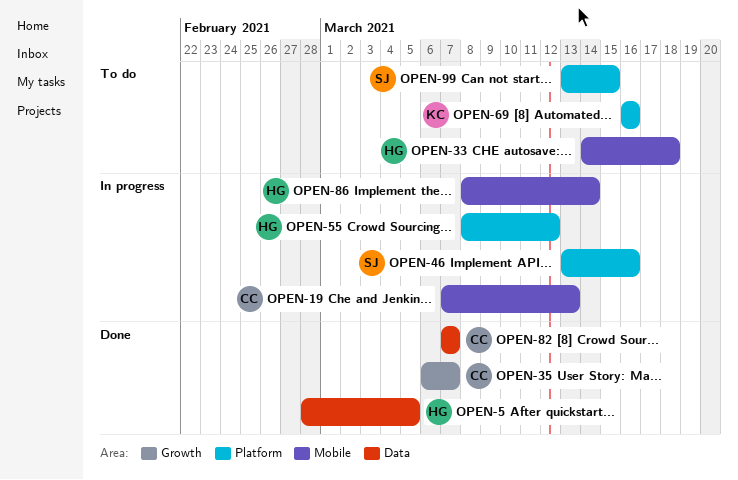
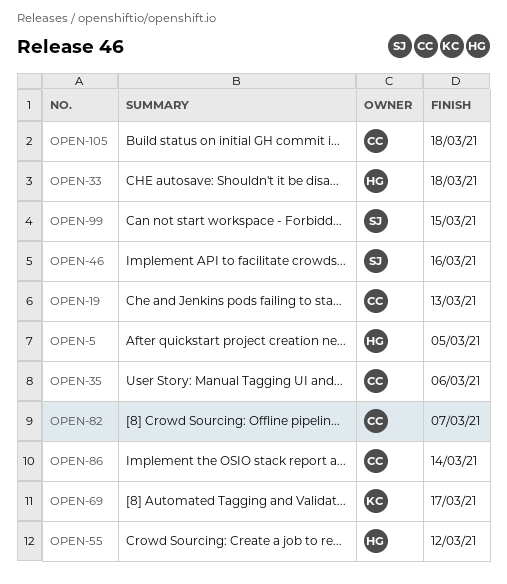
OPEN-35, due: Mar 7 -> Mar 6
OPEN-69, due: Mar 16 -> Mar 17
OPEN-86, owner: HG -> CC
OPEN-105: none -> present

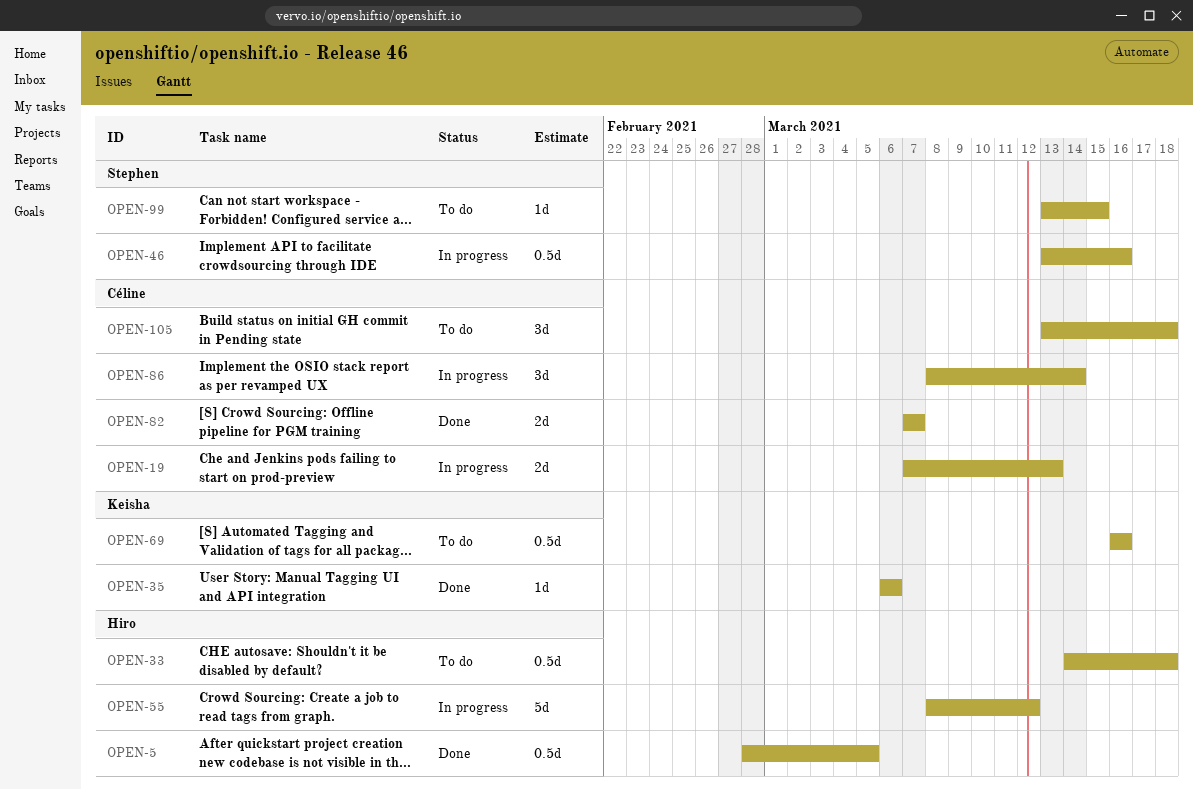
OPEN-35, owner: Céline -> Keisha
OPEN-69, due: Mar 17 -> Mar 16

